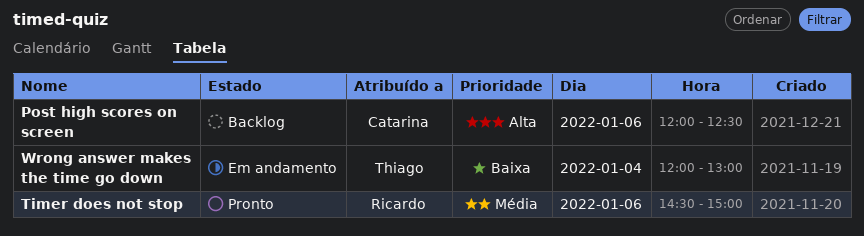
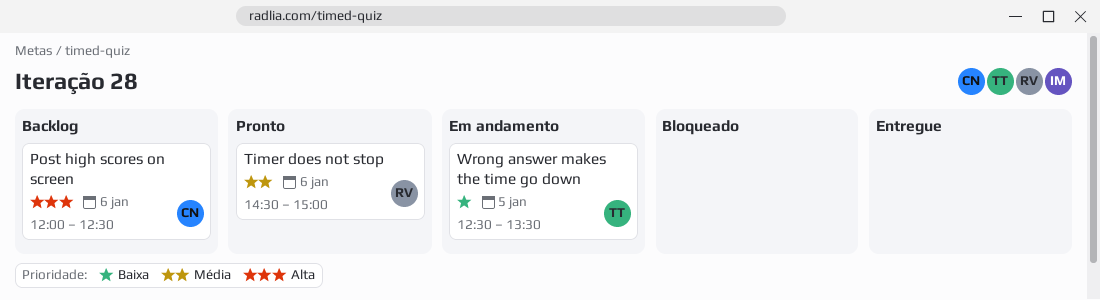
Wrong answer makes the time go down, day: Jan 4 -> Jan 5
Wrong answer makes the time go down, begins: 12:00 -> 12:30
Wrong answer makes the time go down, ends: 13:00 -> 13:30

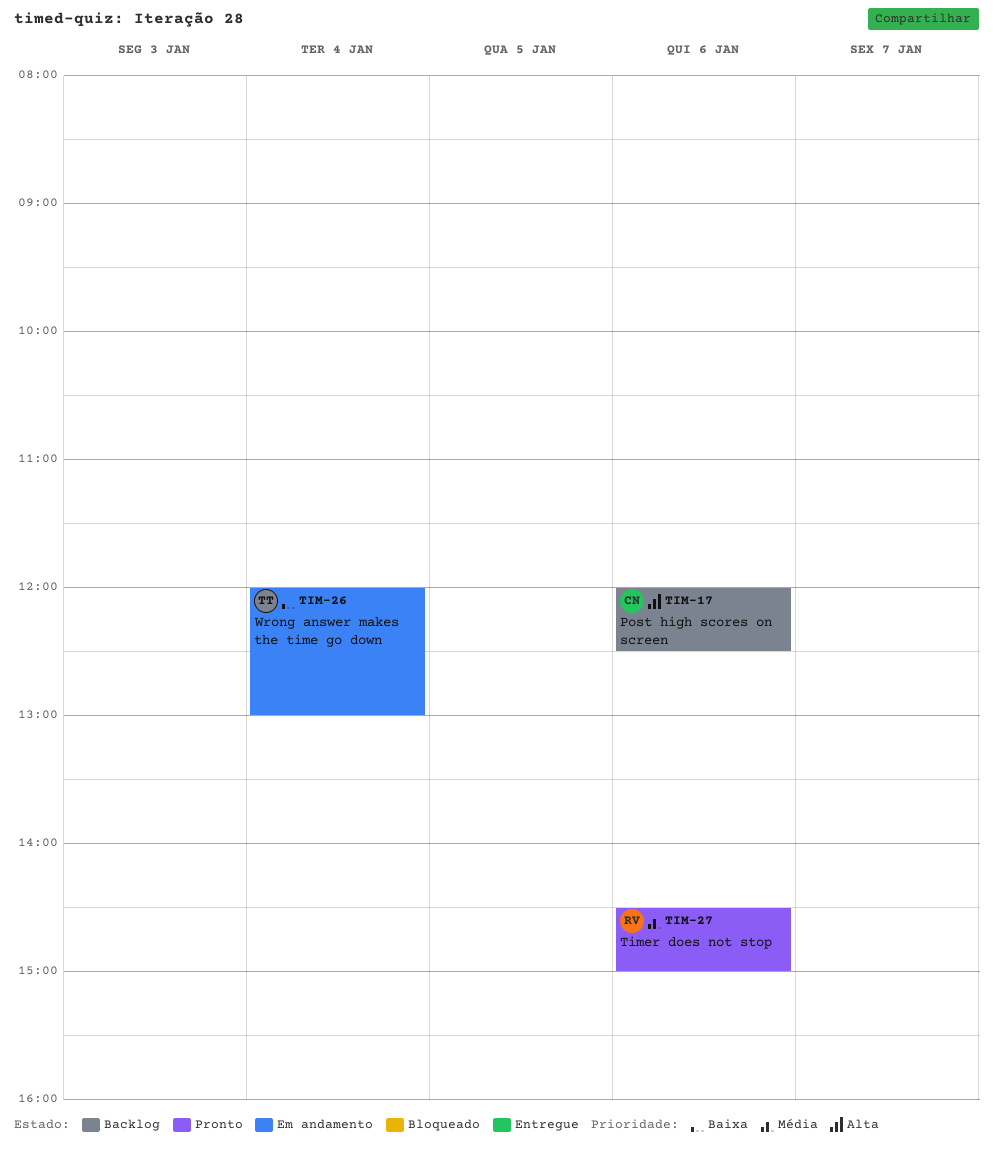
Wrong answer makes the time go down, day: Jan 5 -> Jan 4
Wrong answer makes the time go down, begins: 12:30 -> 12:00
Wrong answer makes the time go down, ends: 13:30 -> 13:00

